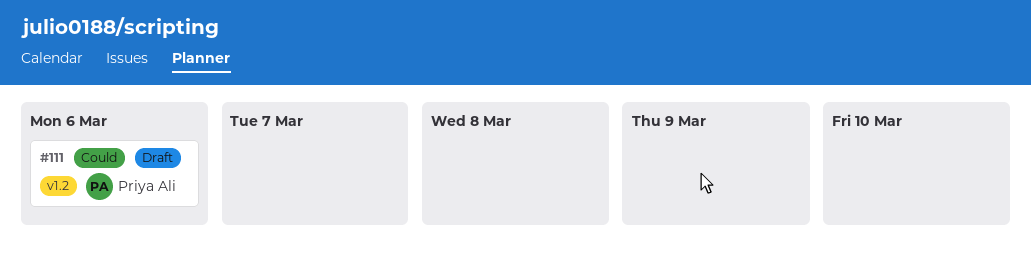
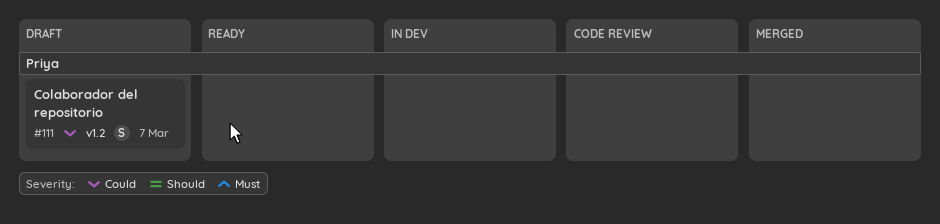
#111, due: Mar 6 -> Mar 7

